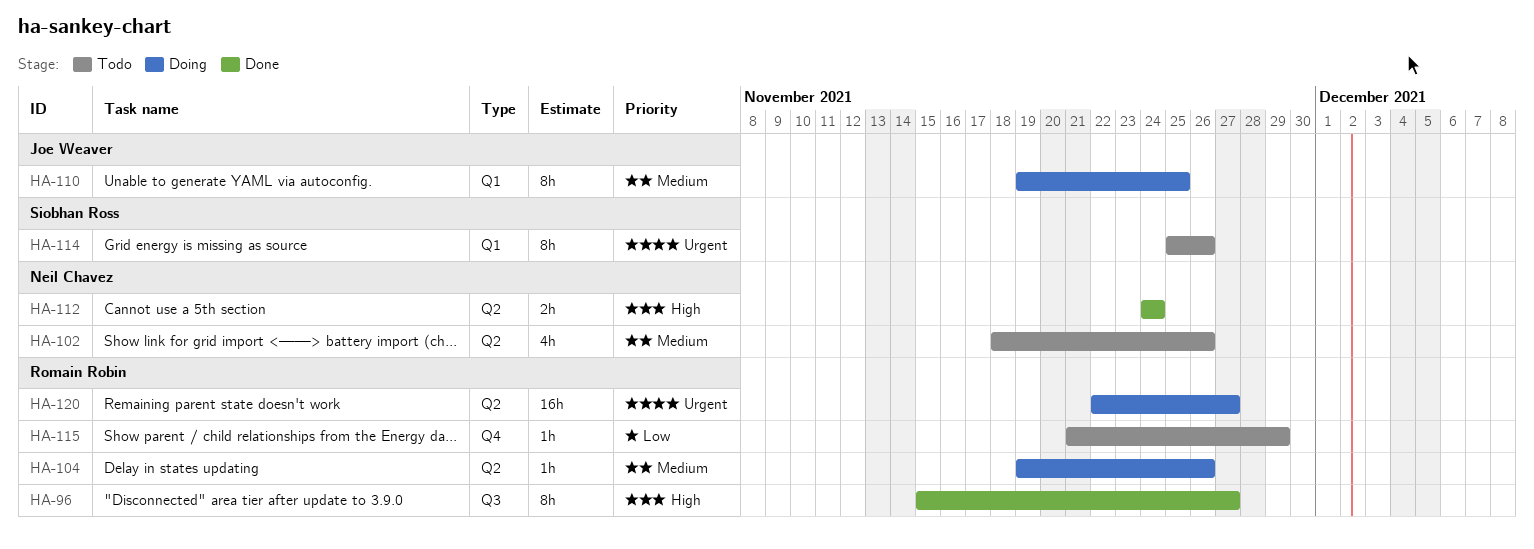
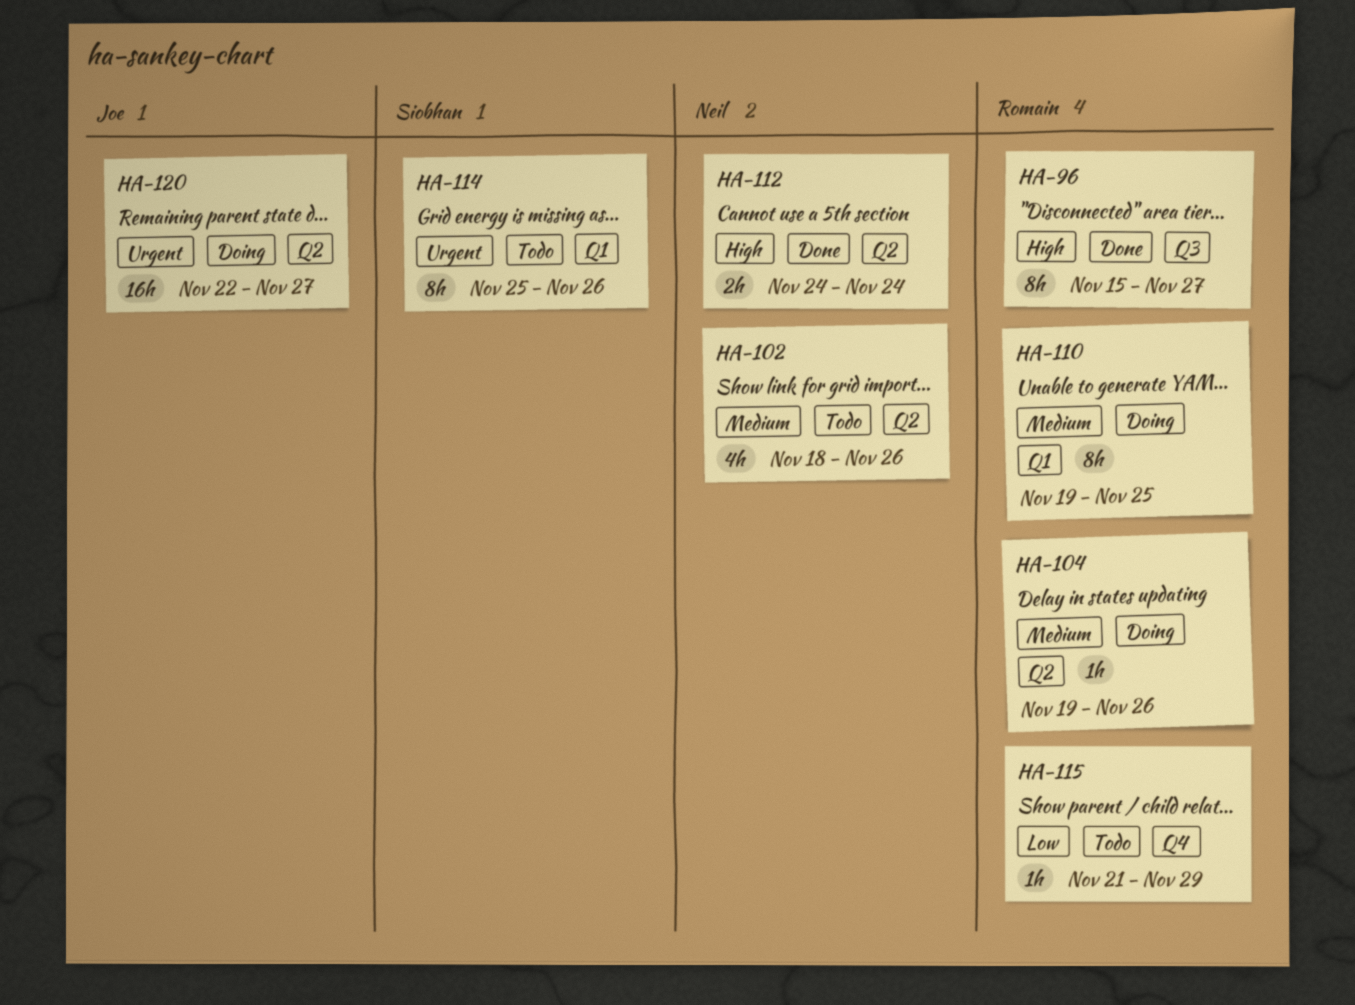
HA-110, owner: Joe Weaver -> Romain Robin
HA-120, owner: Romain Robin -> Joe Weaver

